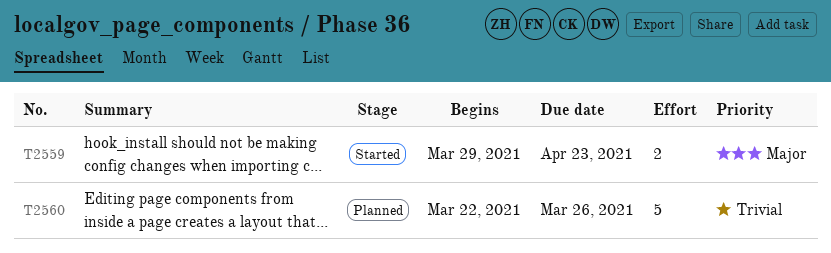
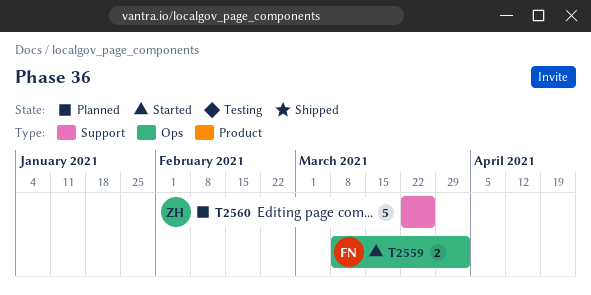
T2559, start: Mar 29 -> Mar 8
T2559, due: Apr 23 -> Apr 2

